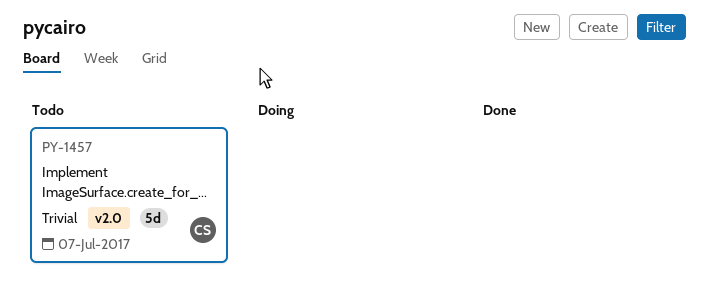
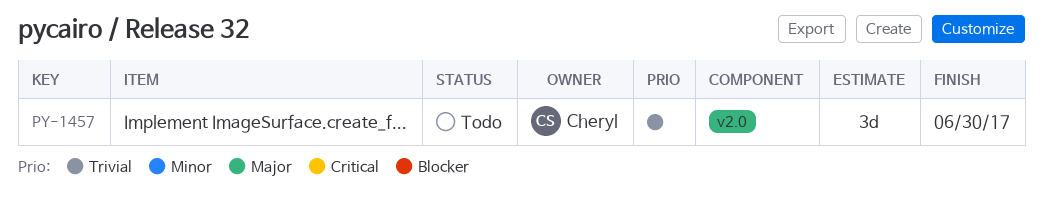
PY-1457, estimate: 5d -> 3d
PY-1457, due: Jul 7 -> Jun 30

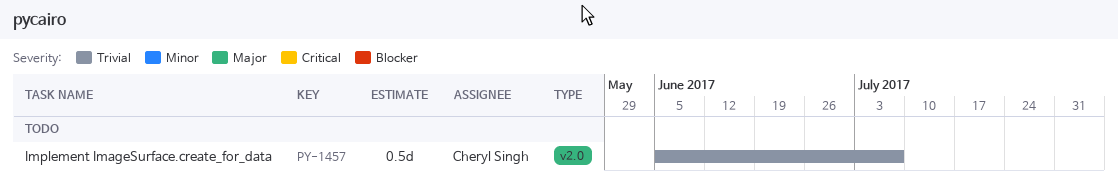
PY-1457, estimate: 3d -> 0.5d
PY-1457, due: Jun 30 -> Jul 7

